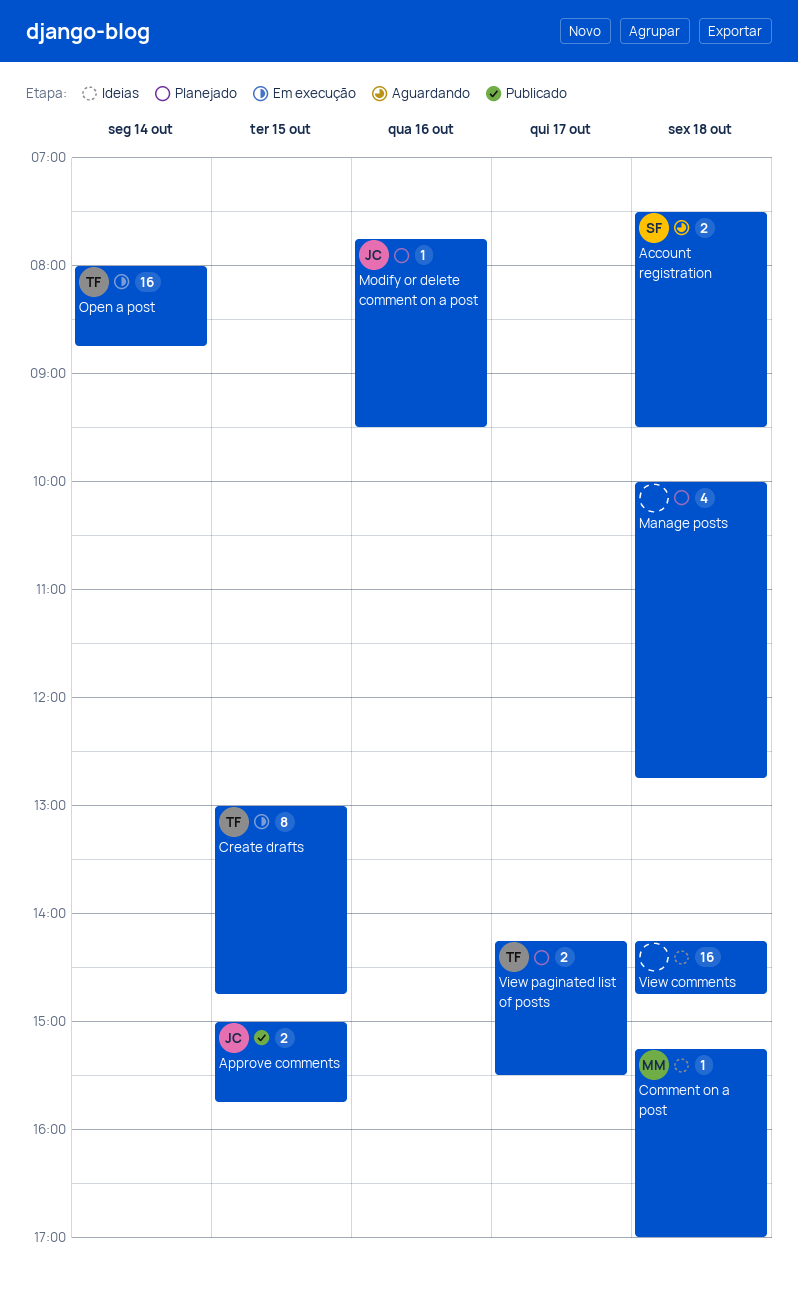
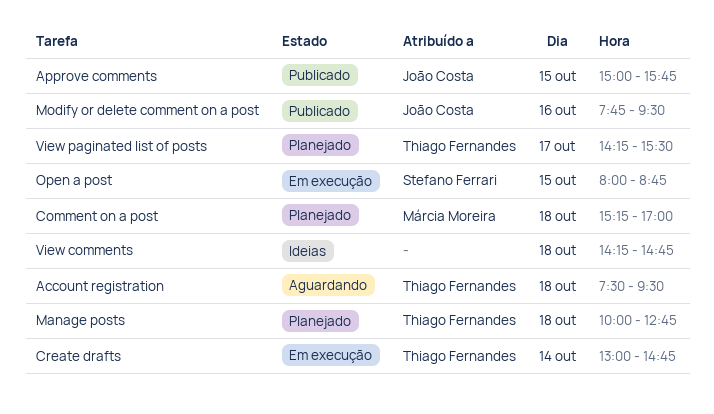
Account registration, owner: Stefano Ferrari -> Thiago Fernandes
Comment on a post, status: Ideias -> Planejado
Create drafts, day: Oct 15 -> Oct 14
Manage posts, owner: none -> Thiago Fernandes
Modify or delete comment on a post, status: Planejado -> Publicado
Open a post, owner: Thiago Fernandes -> Stefano Ferrari
Open a post, day: Oct 14 -> Oct 15

